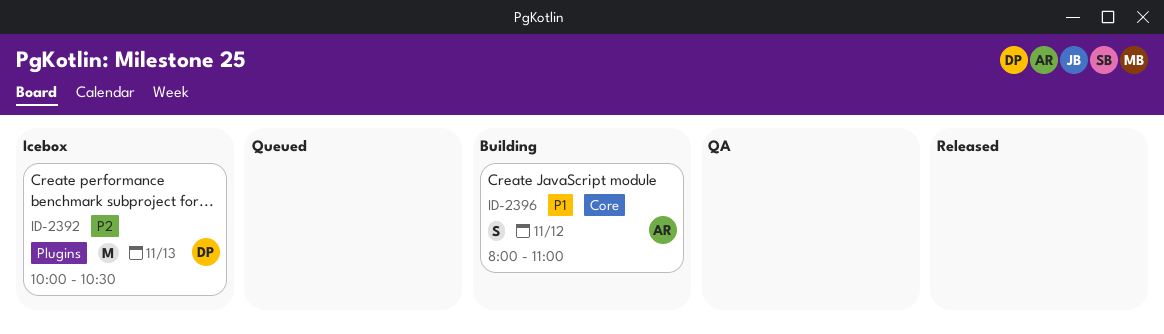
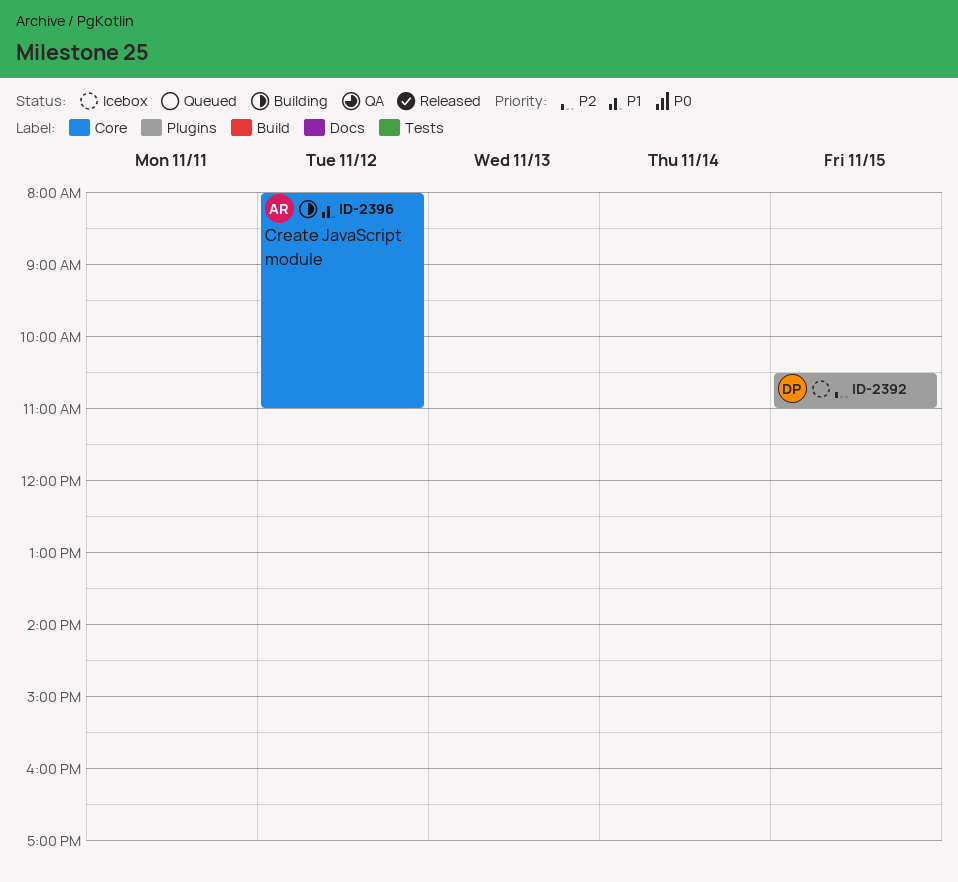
ID-2392, day: Nov 13 -> Nov 15
ID-2392, begins: 10:00 -> 10:30
ID-2392, ends: 10:30 -> 11:00

